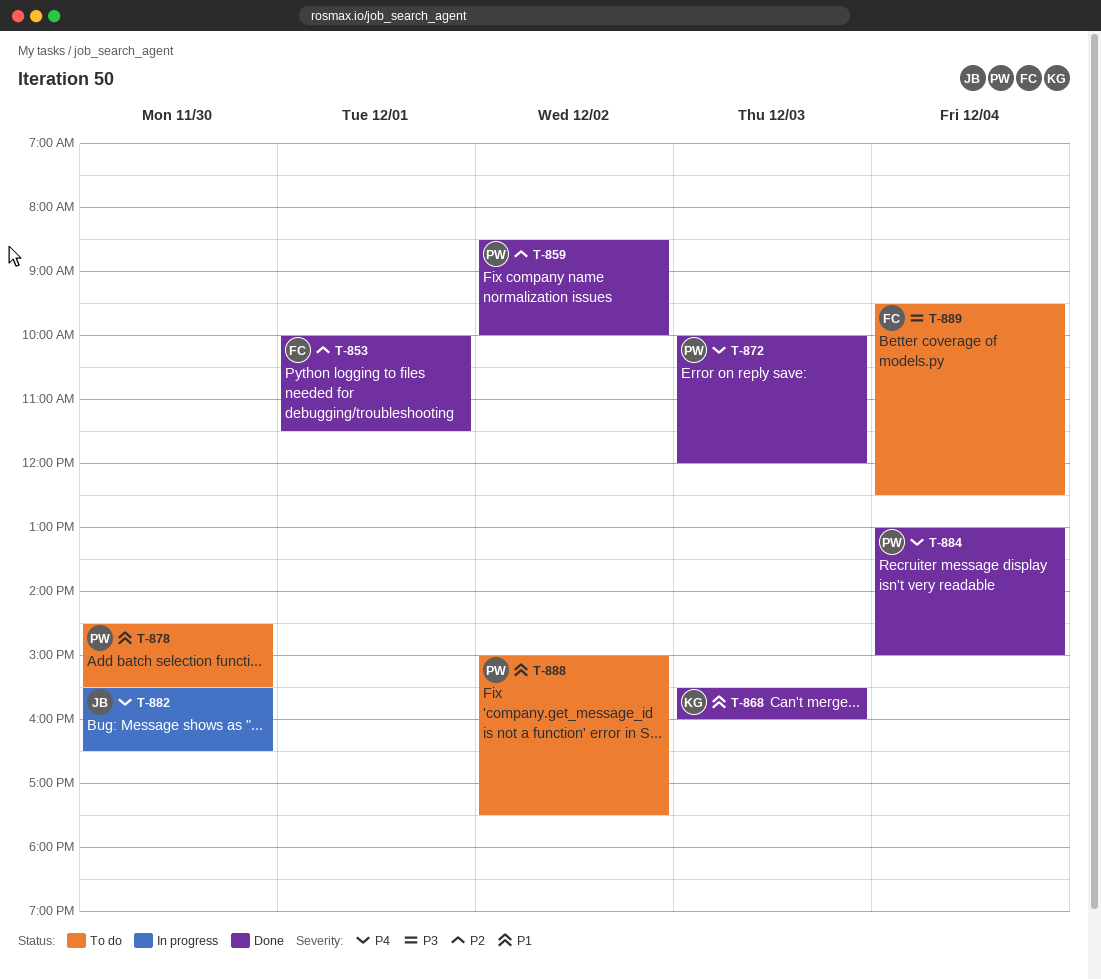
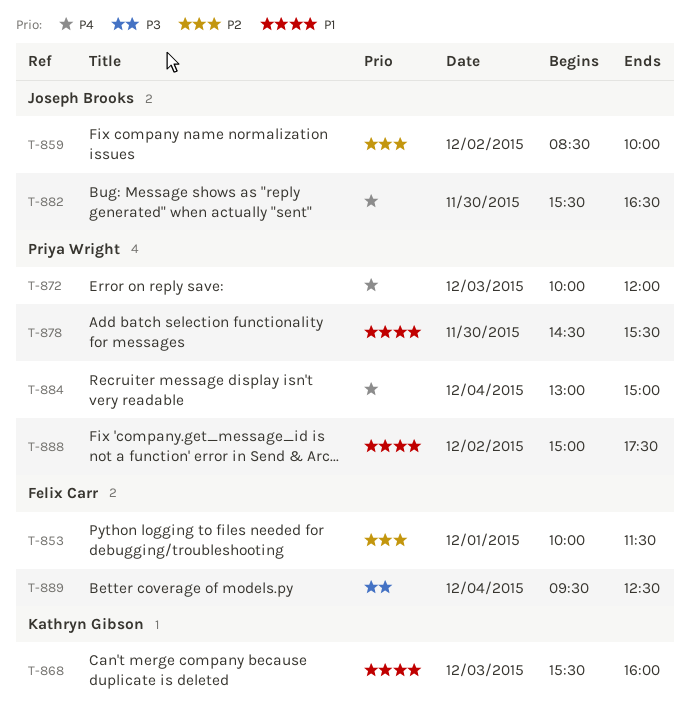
T-859, owner: Priya Wright -> Joseph Brooks

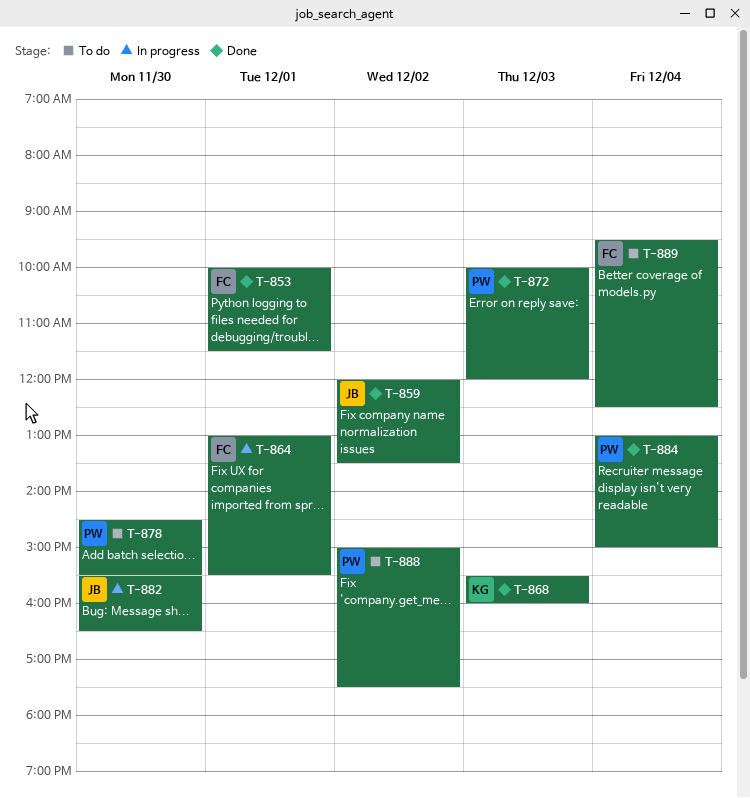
T-859, begins: 08:30 -> 12:00
T-859, ends: 10:00 -> 13:30
T-864: none -> present

